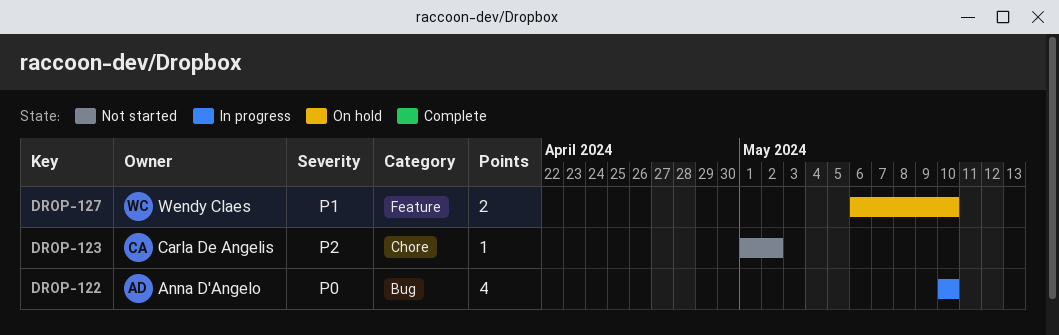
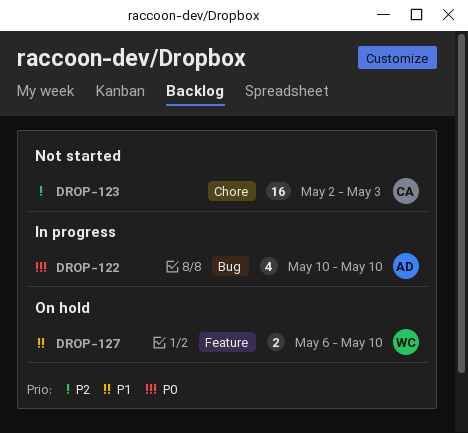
DROP-123, estimate: 1 -> 16
DROP-123, start: May 1 -> May 2
DROP-123, due: May 2 -> May 3

